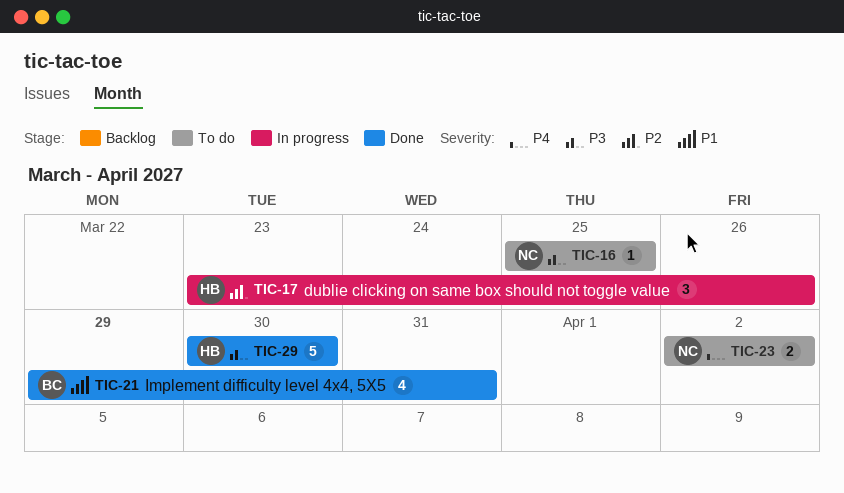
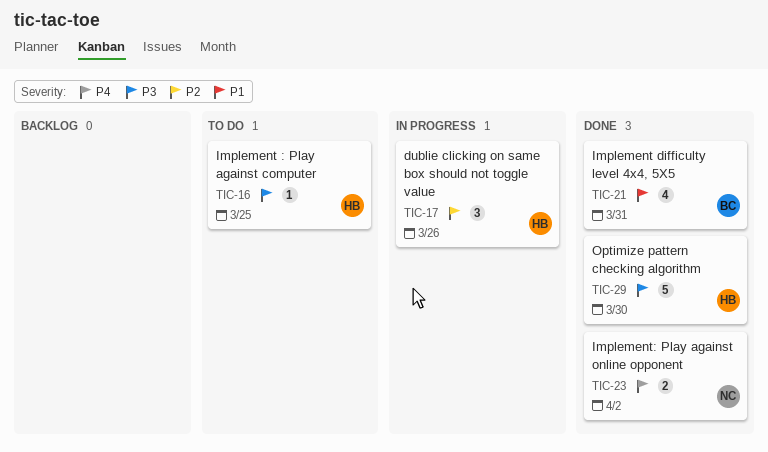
TIC-16, owner: NC -> HB
TIC-23, status: To do -> Done

